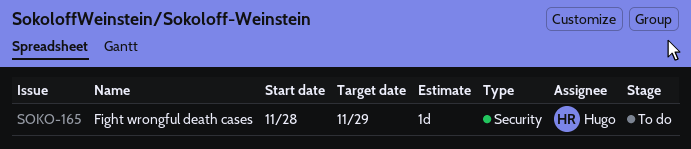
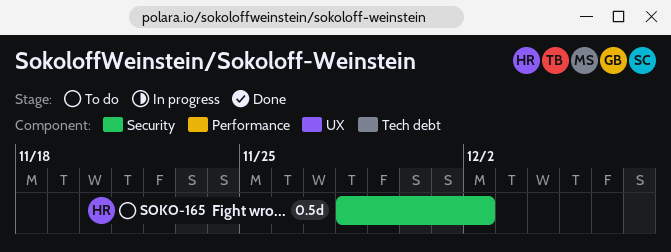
SOKO-165, estimate: 1d -> 0.5d
SOKO-165, due: Nov 29 -> Dec 2

